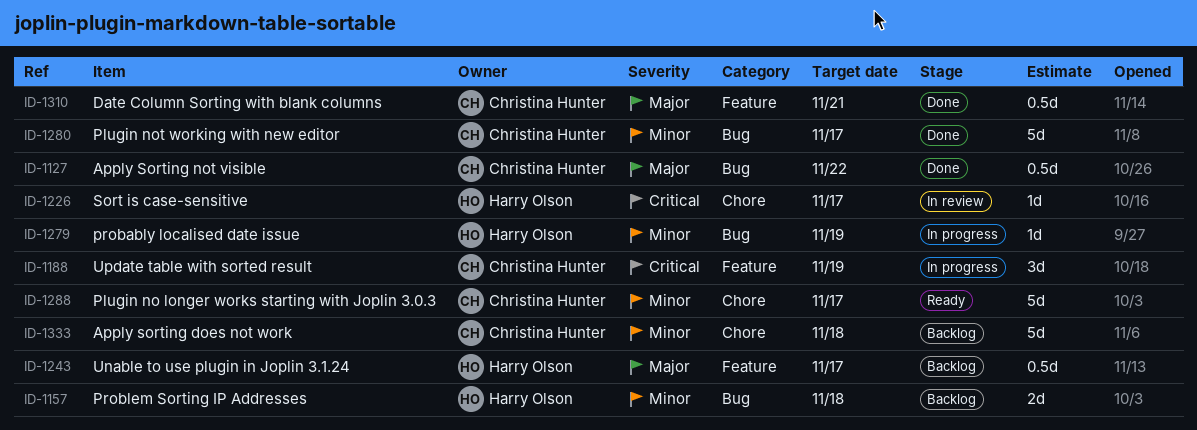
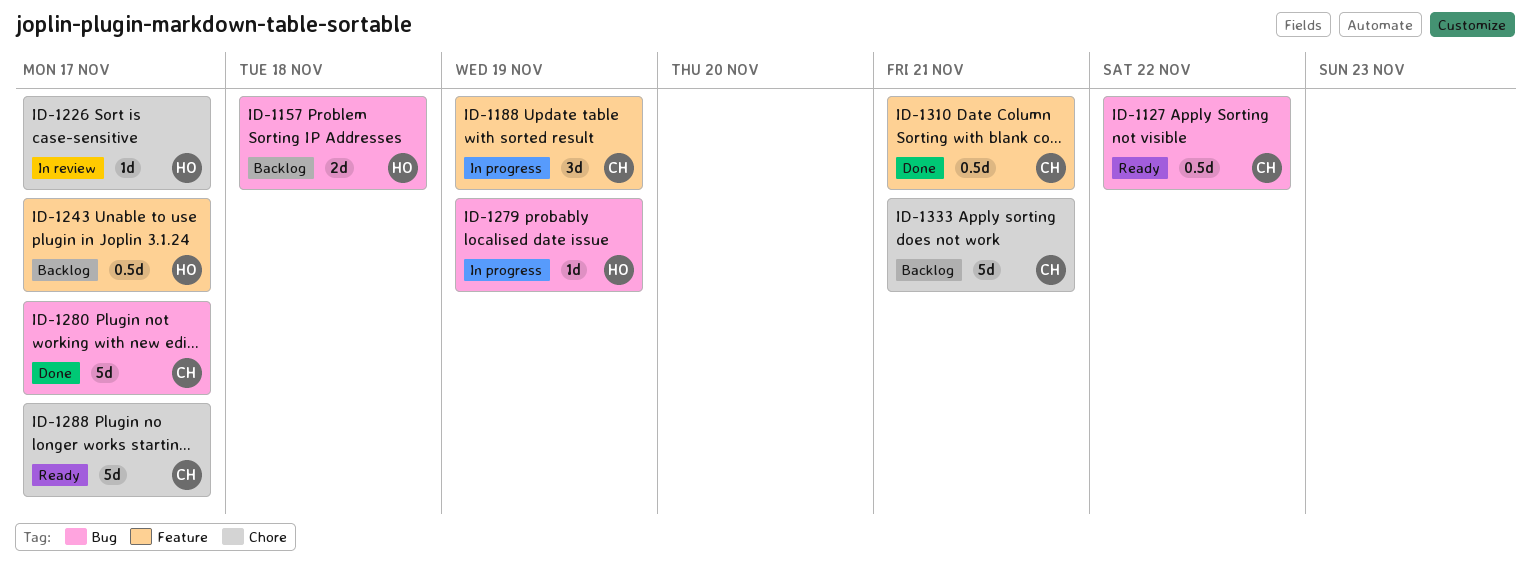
ID-1127, status: Done -> Ready
ID-1333, due: Nov 18 -> Nov 21

